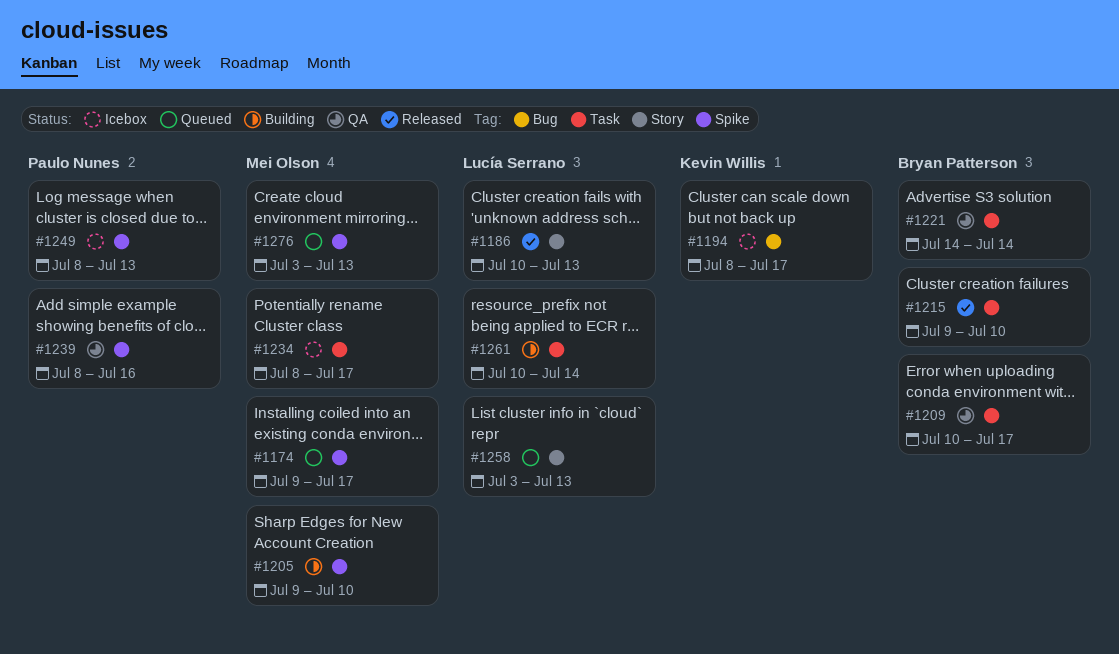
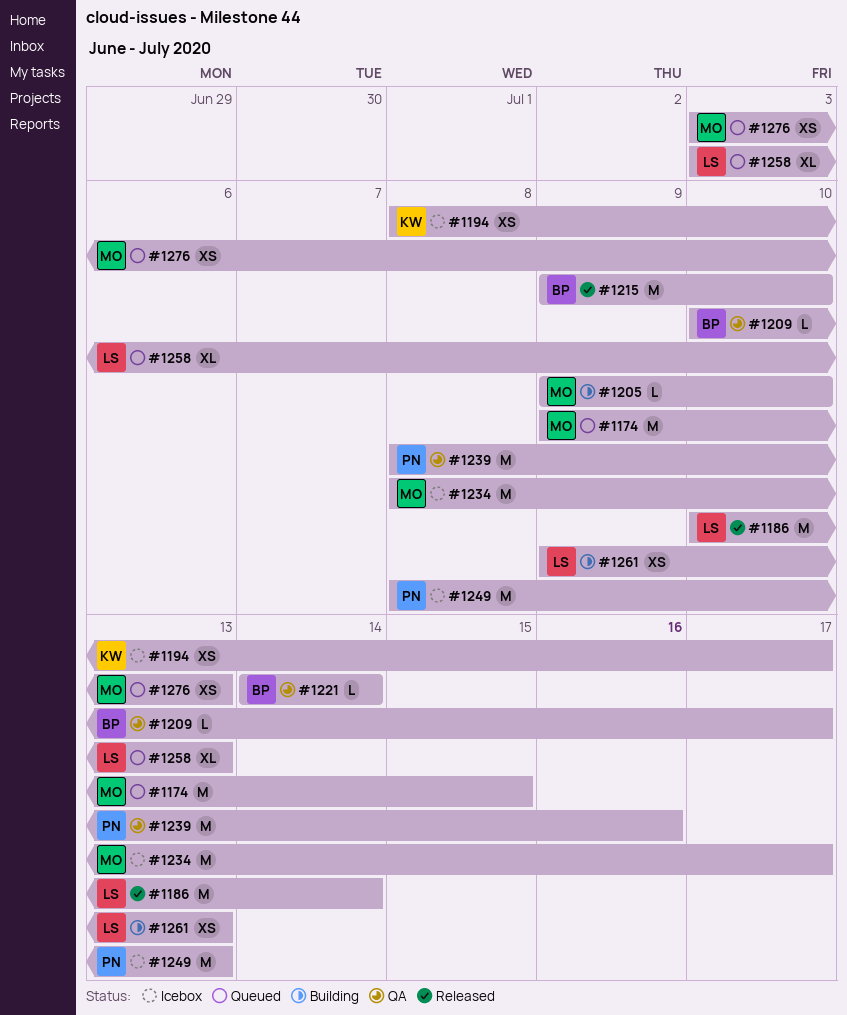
#1174, due: Jul 17 -> Jul 15
#1186, due: Jul 13 -> Jul 14
#1261, start: Jul 10 -> Jul 9
#1261, due: Jul 14 -> Jul 13

